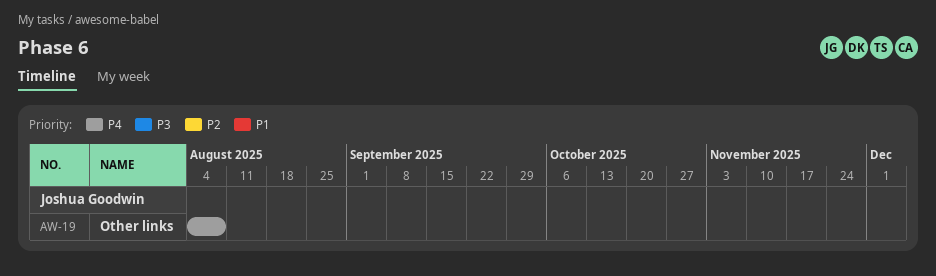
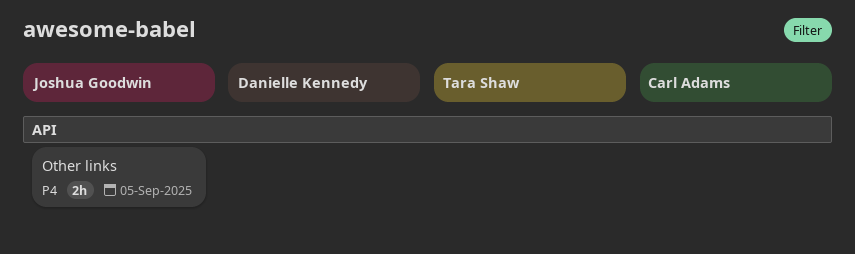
Other links, due: Aug 8 -> Sep 5

